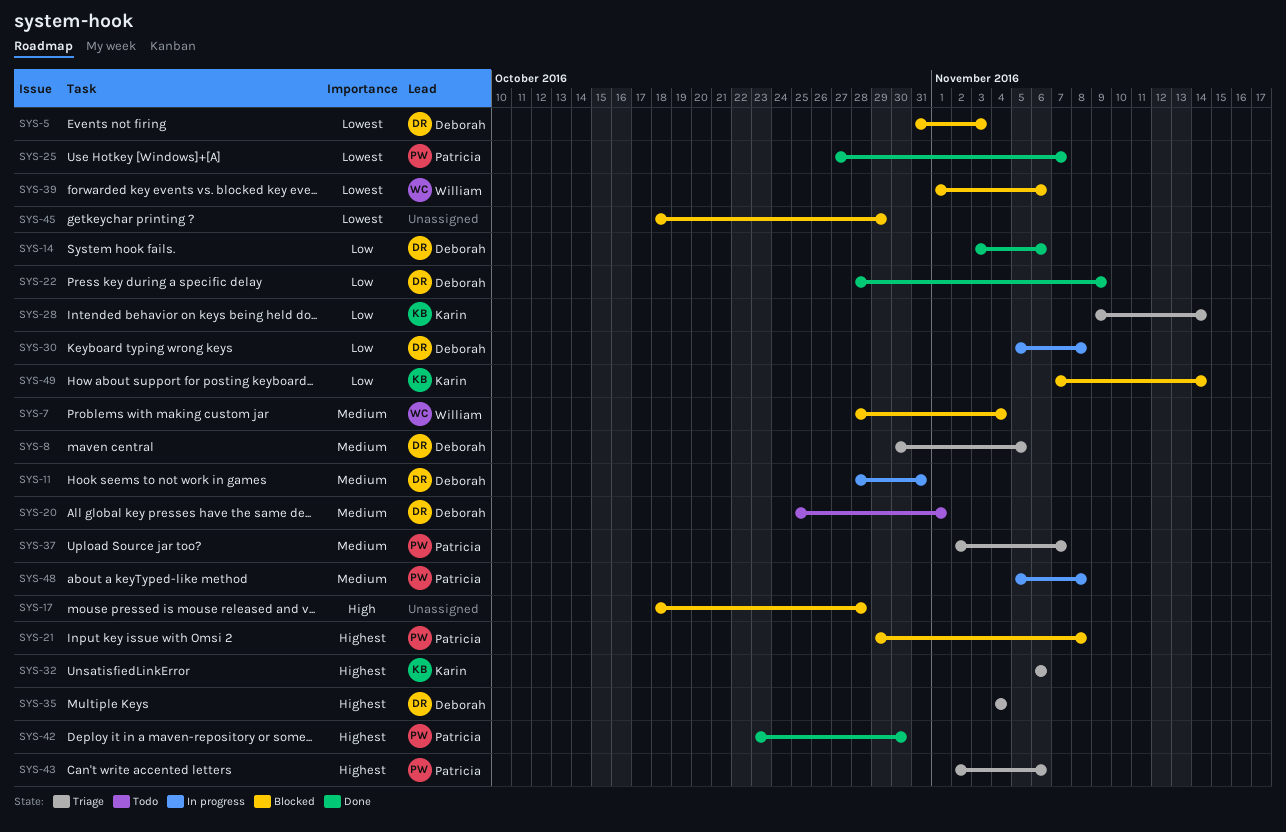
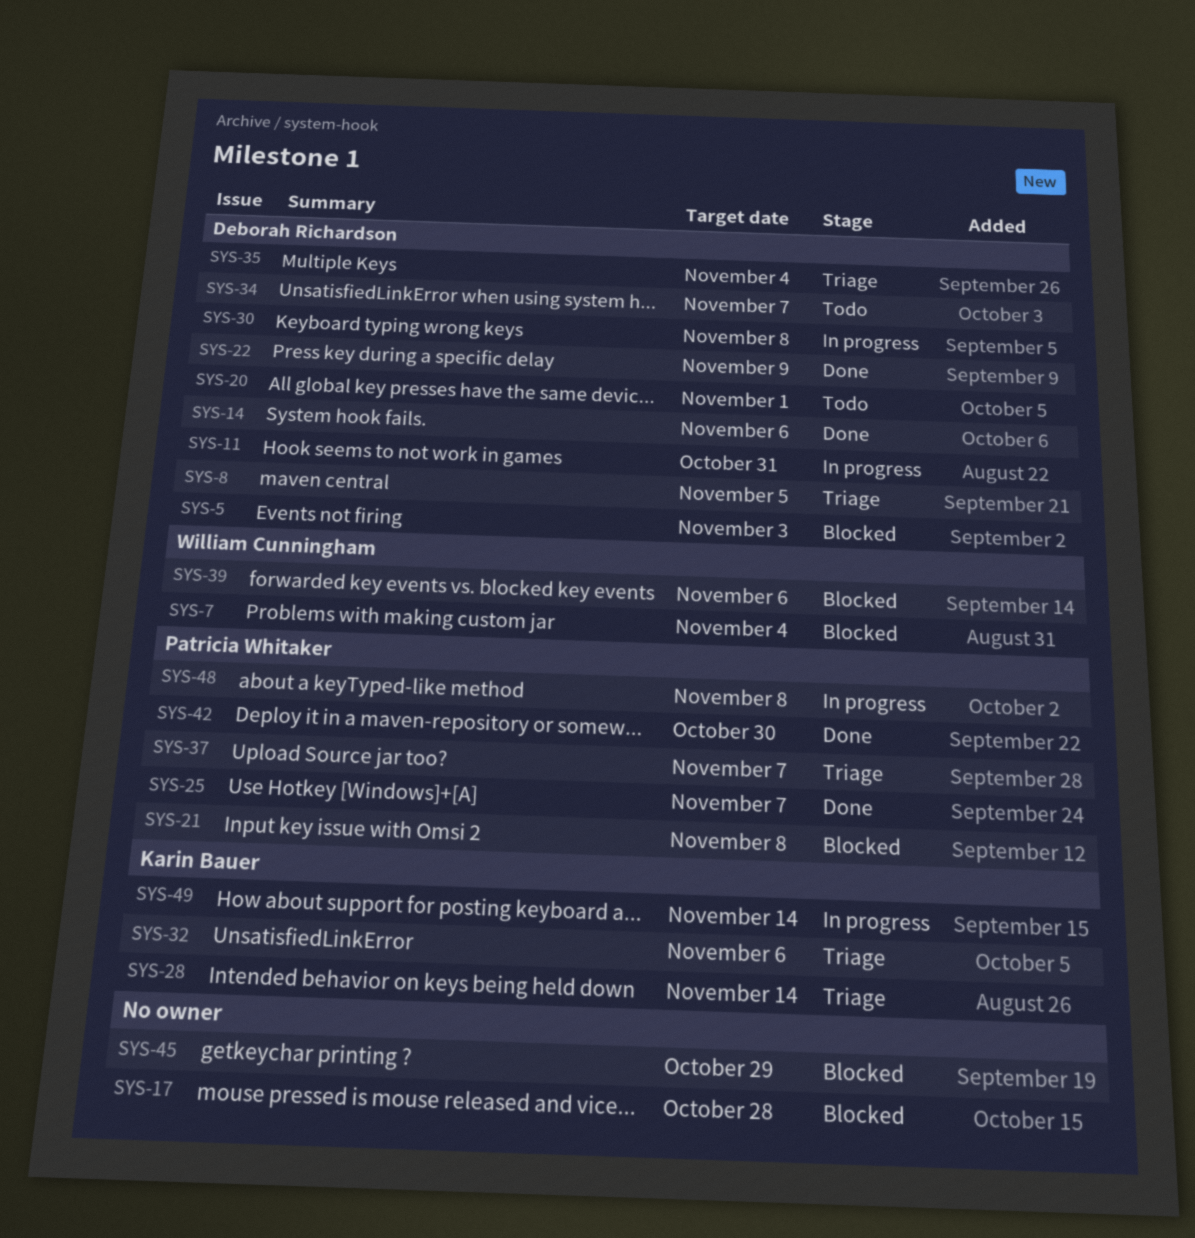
SYS-34: none -> present
SYS-43: present -> none
SYS-49, status: Blocked -> In progress

